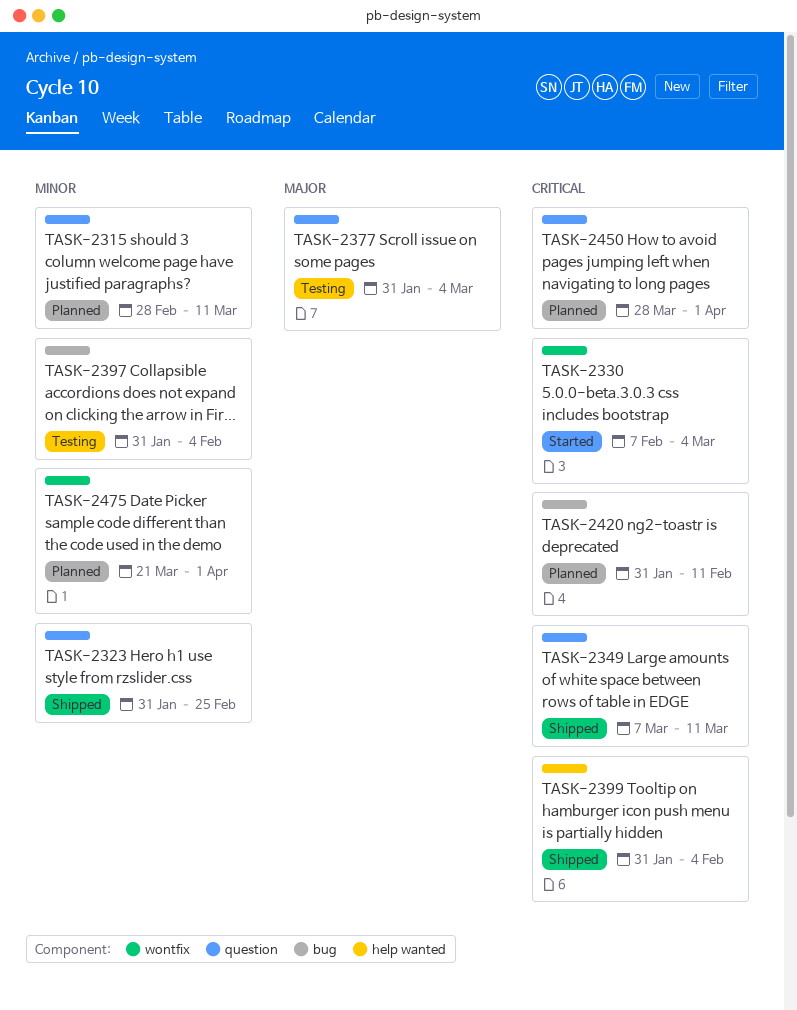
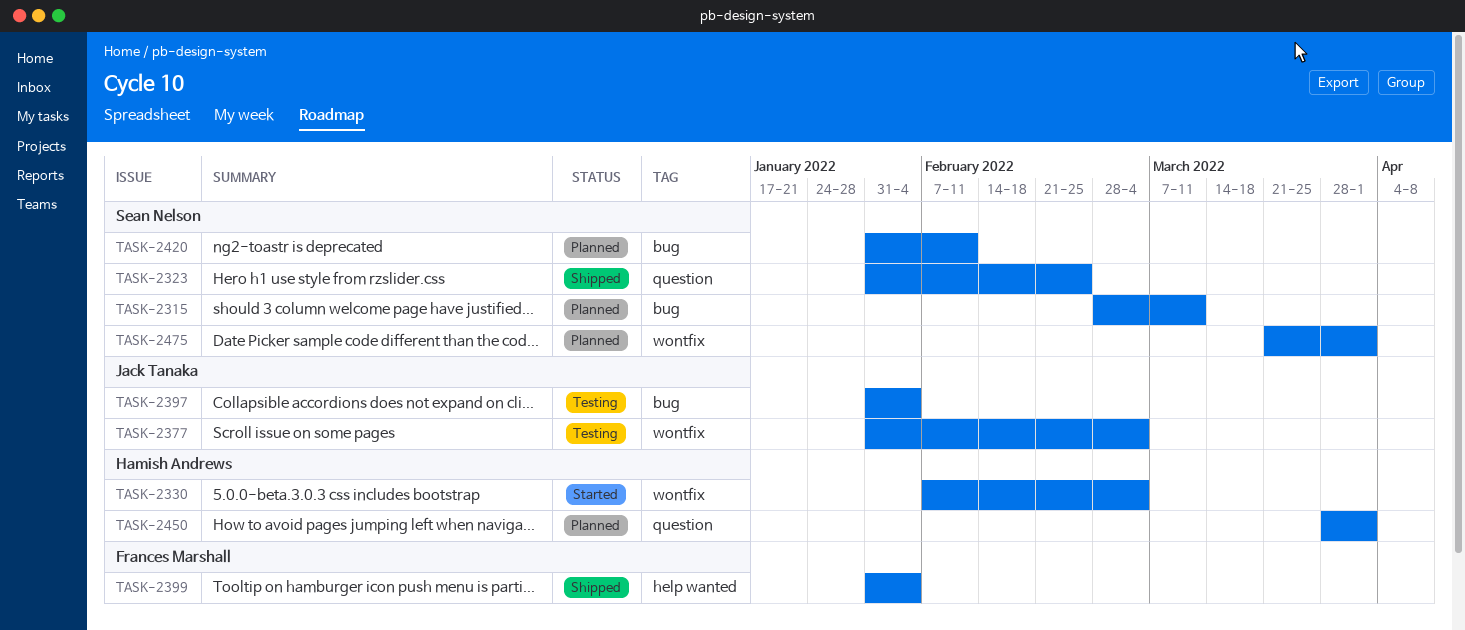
TASK-2315, label: question -> bug
TASK-2349: present -> none
TASK-2377, label: question -> wontfix

